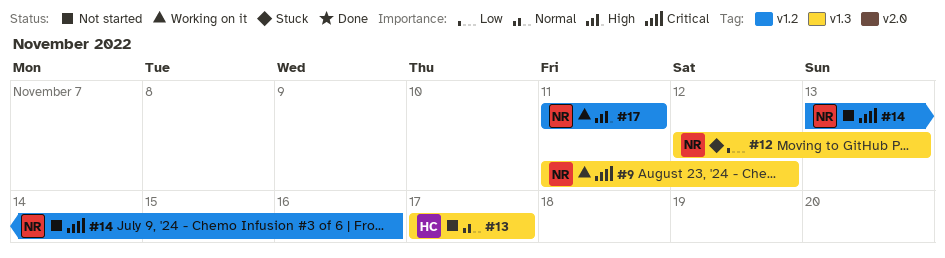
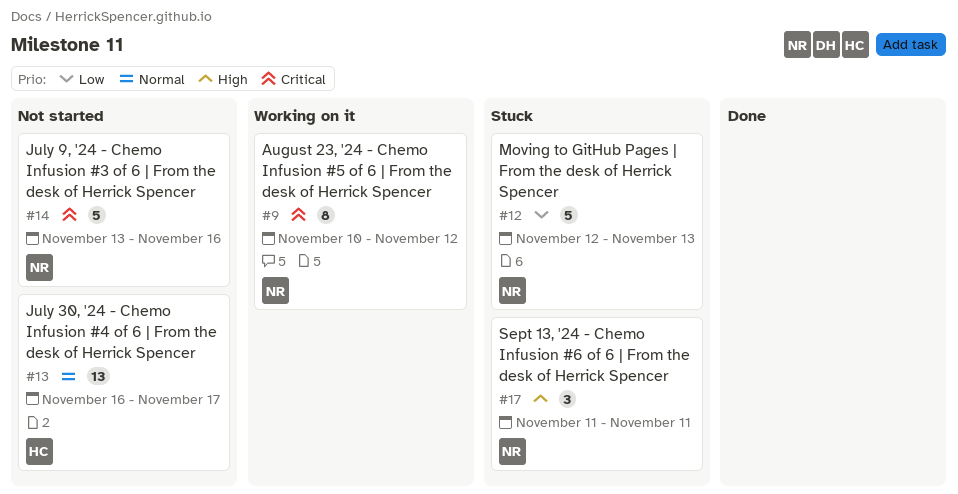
#9, start: Nov 11 -> Nov 10
#13, start: Nov 17 -> Nov 16
#17, status: Working on it -> Stuck

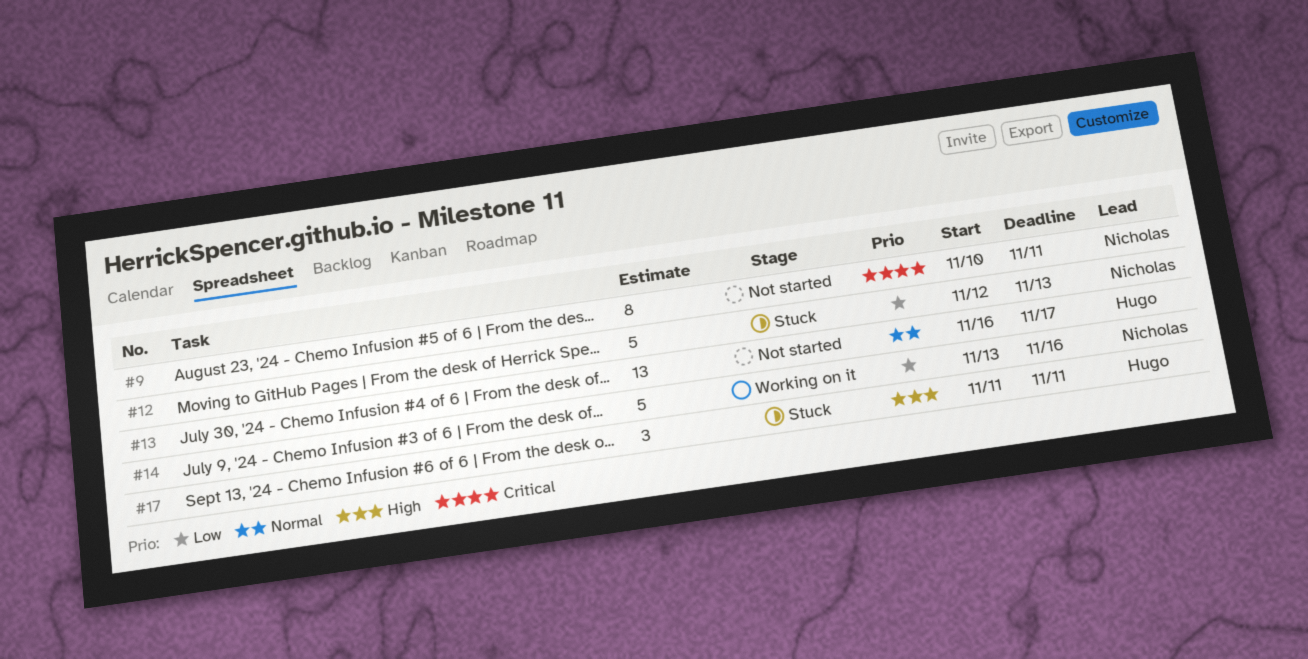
#9, status: Working on it -> Not started
#9, due: Nov 12 -> Nov 11
#14, status: Not started -> Working on it
#14, priority: Critical -> Low
#17, owner: Nicholas -> Hugo

